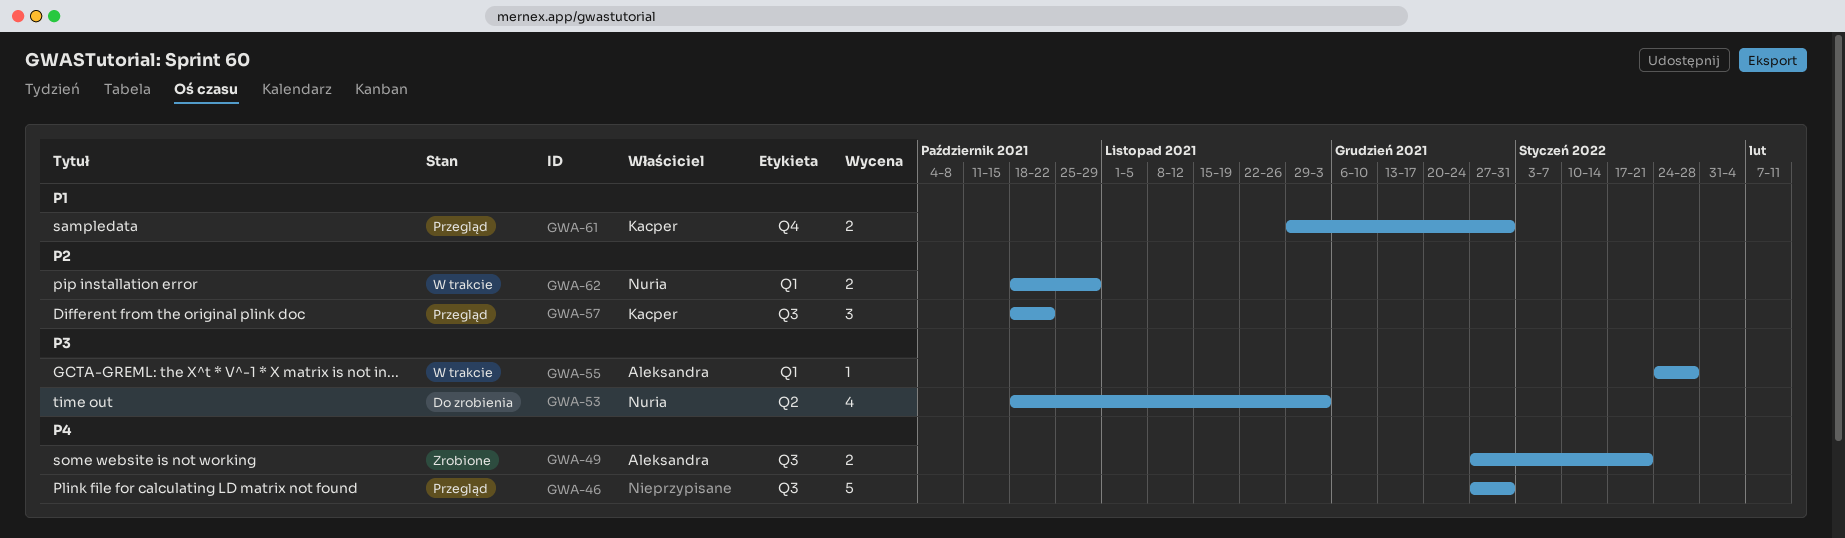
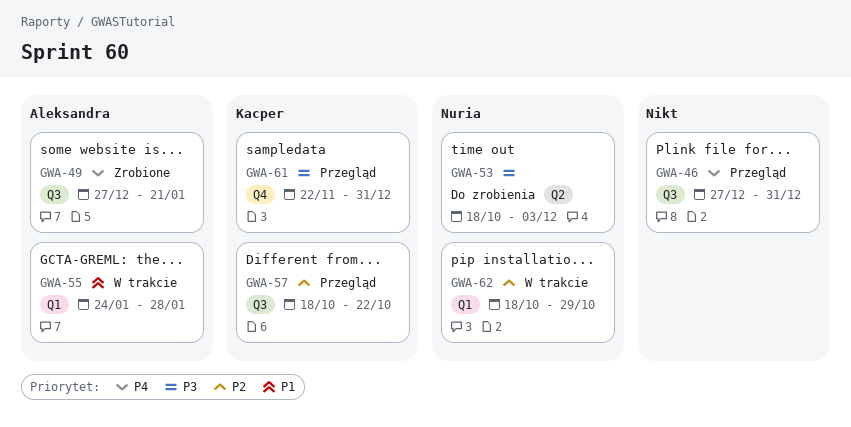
GWA-55, priority: P3 -> P1
GWA-61, priority: P1 -> P3
GWA-61, start: Nov 29 -> Nov 22

